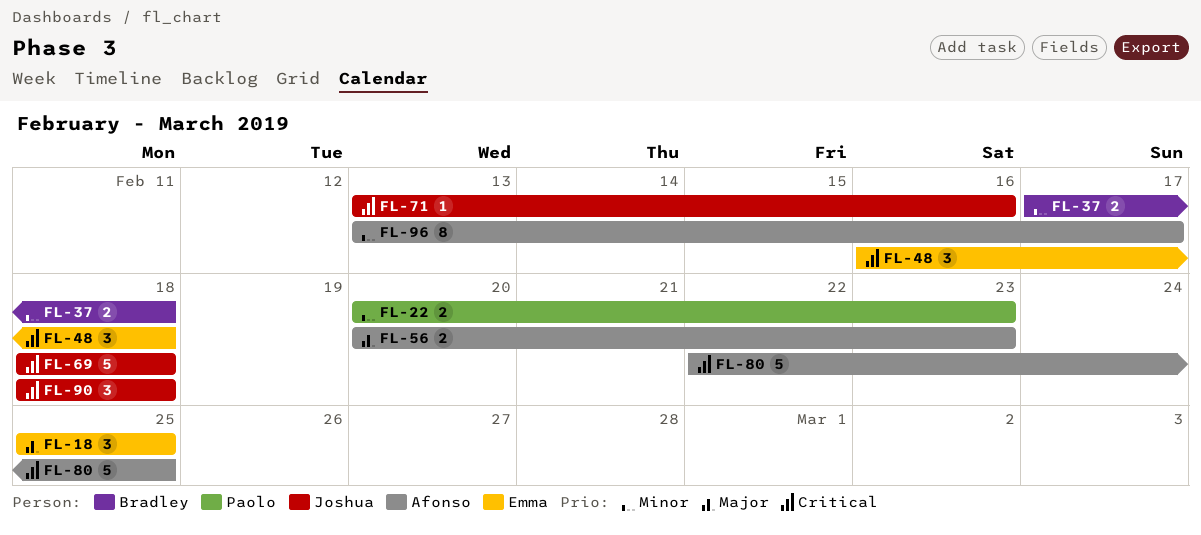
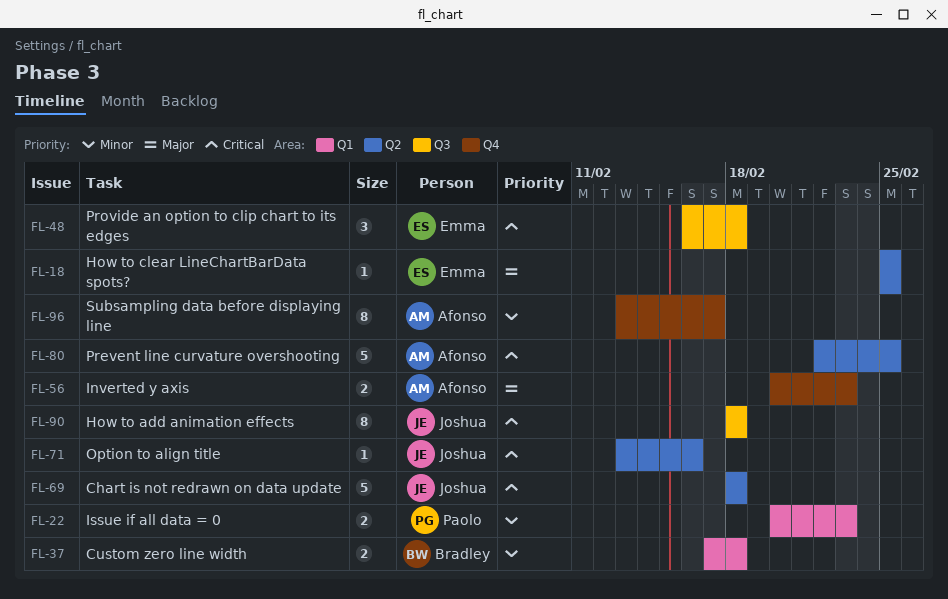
FL-18, estimate: 3 -> 1
FL-90, estimate: 3 -> 8

